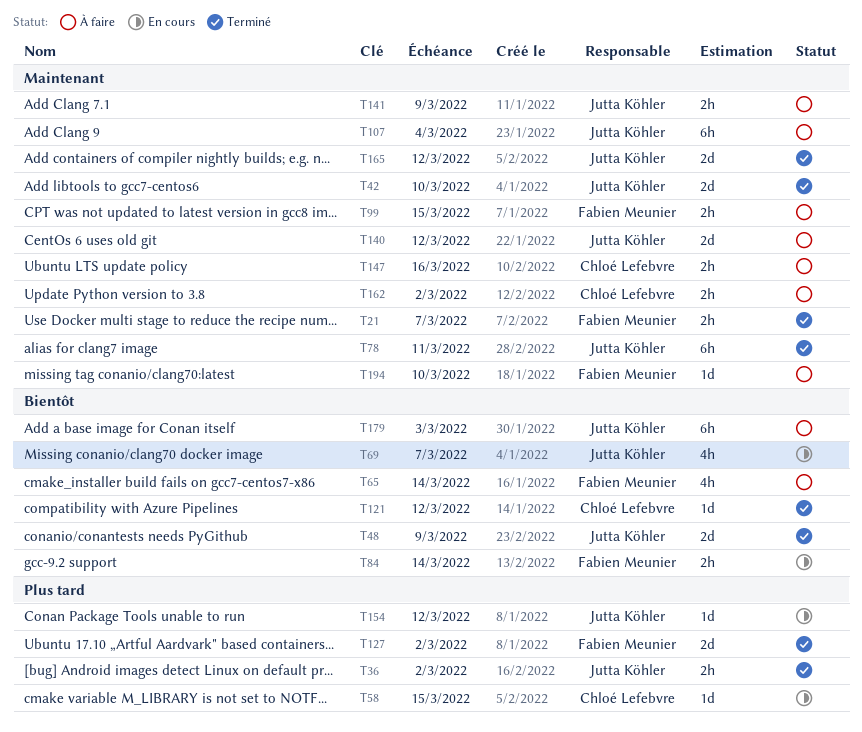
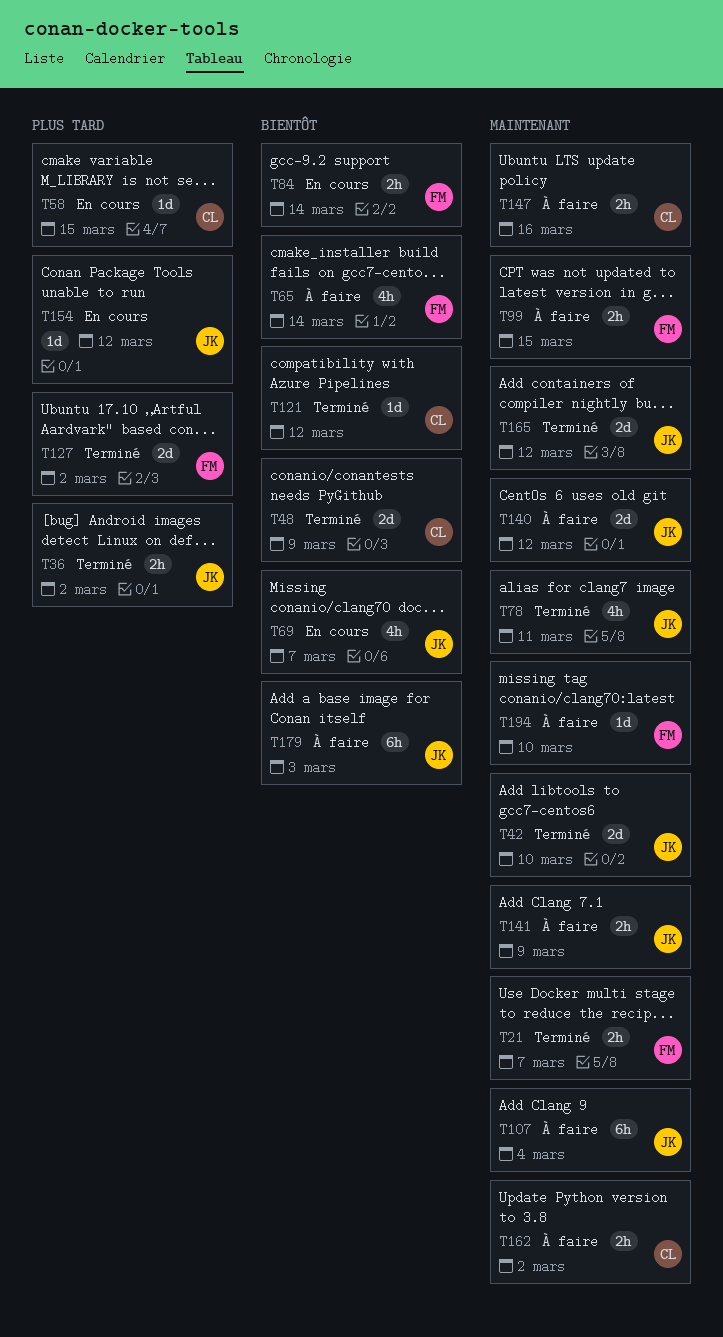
T48, owner: Jutta Köhler -> Chloé Lefebvre
T78, estimate: 6h -> 4h

